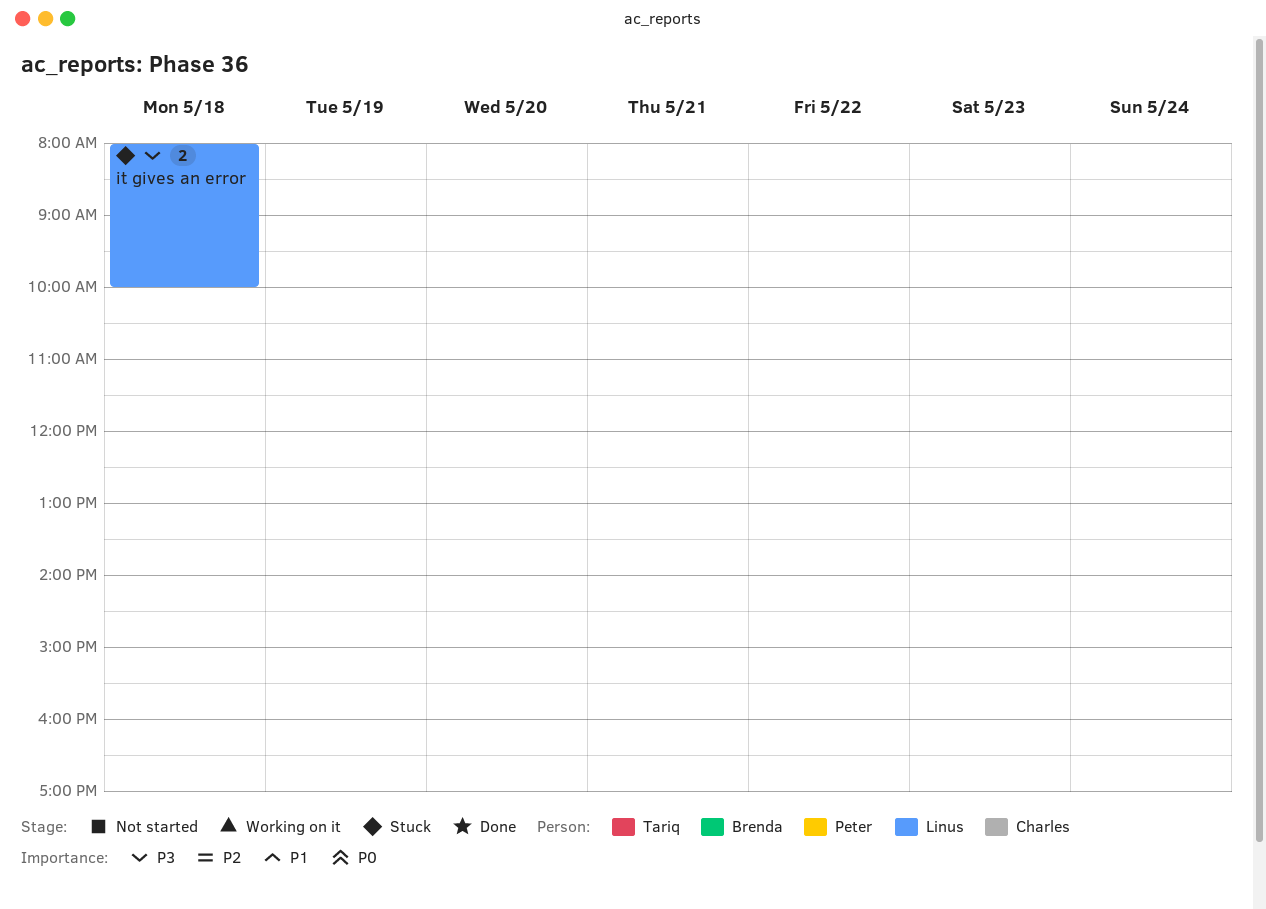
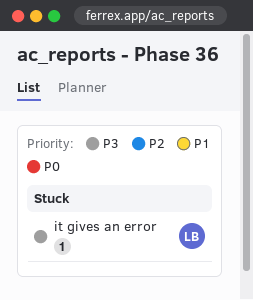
it gives an error, estimate: 2 -> 1

